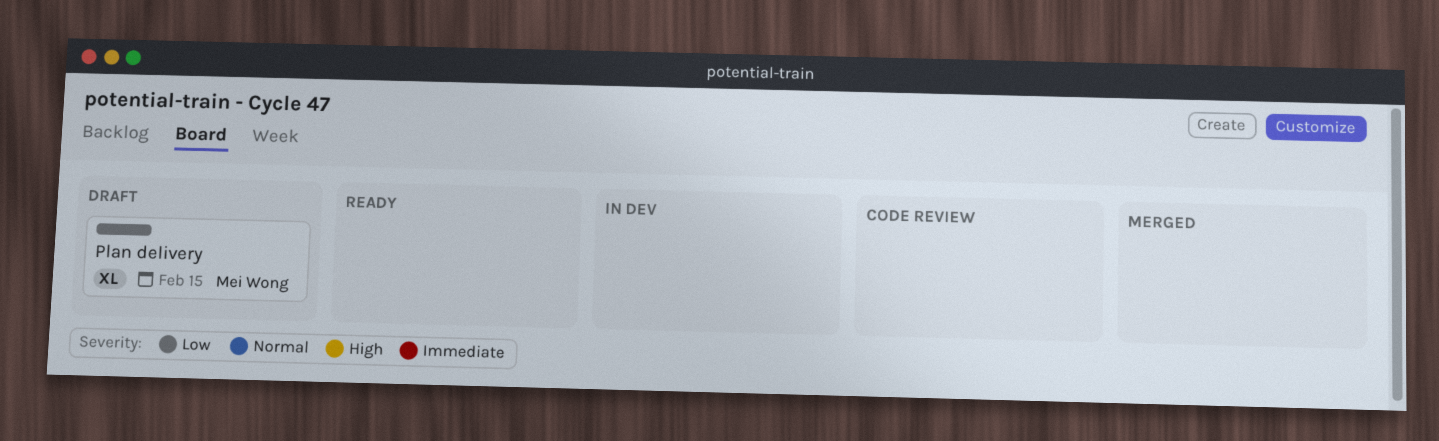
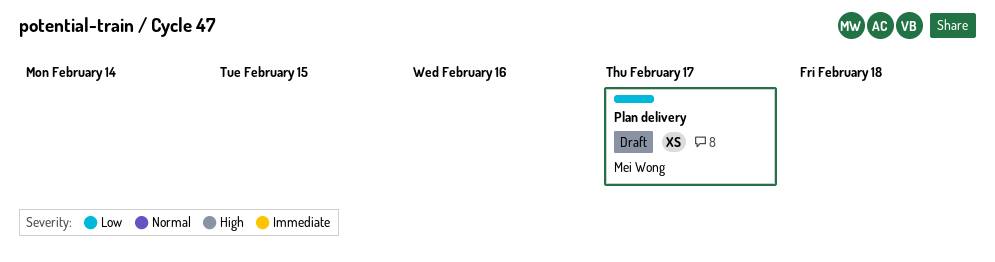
Plan delivery, estimate: XL -> XS
Plan delivery, due: Feb 15 -> Feb 17

